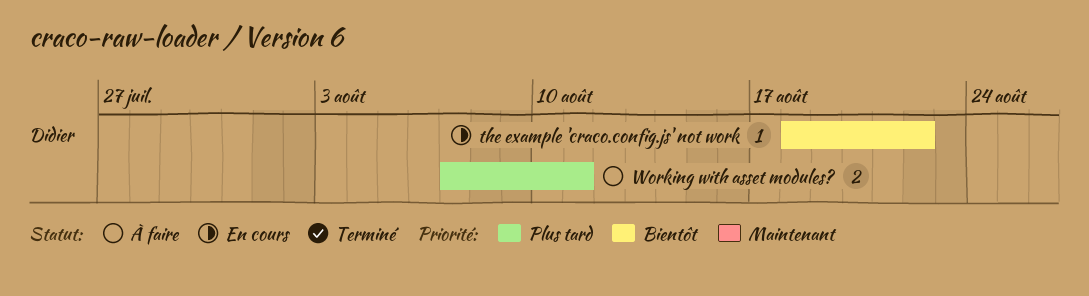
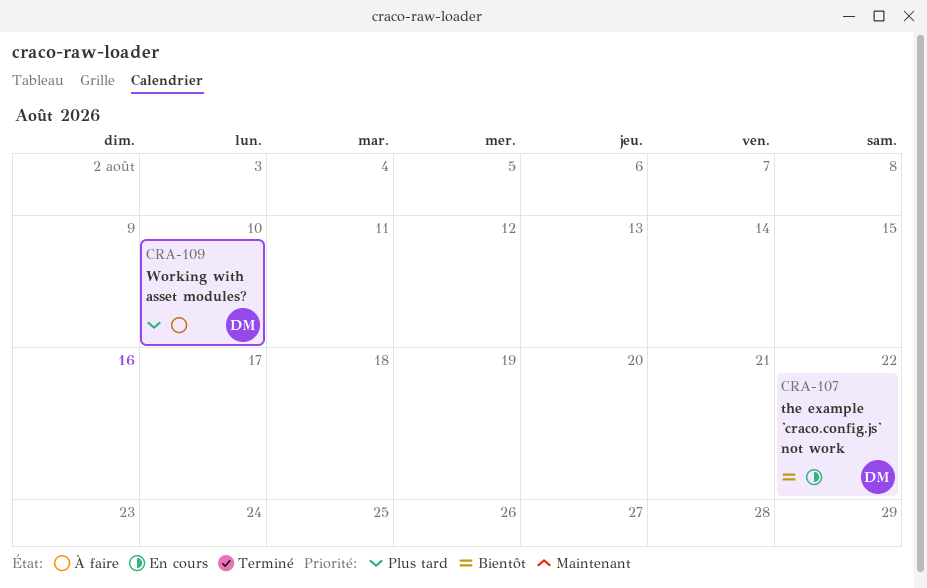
Working with asset modules?, due: Aug 11 -> Aug 10

